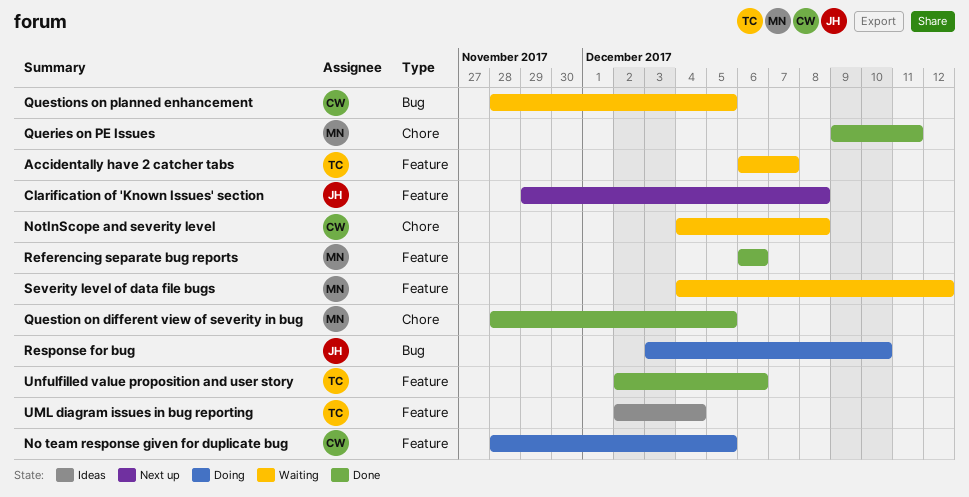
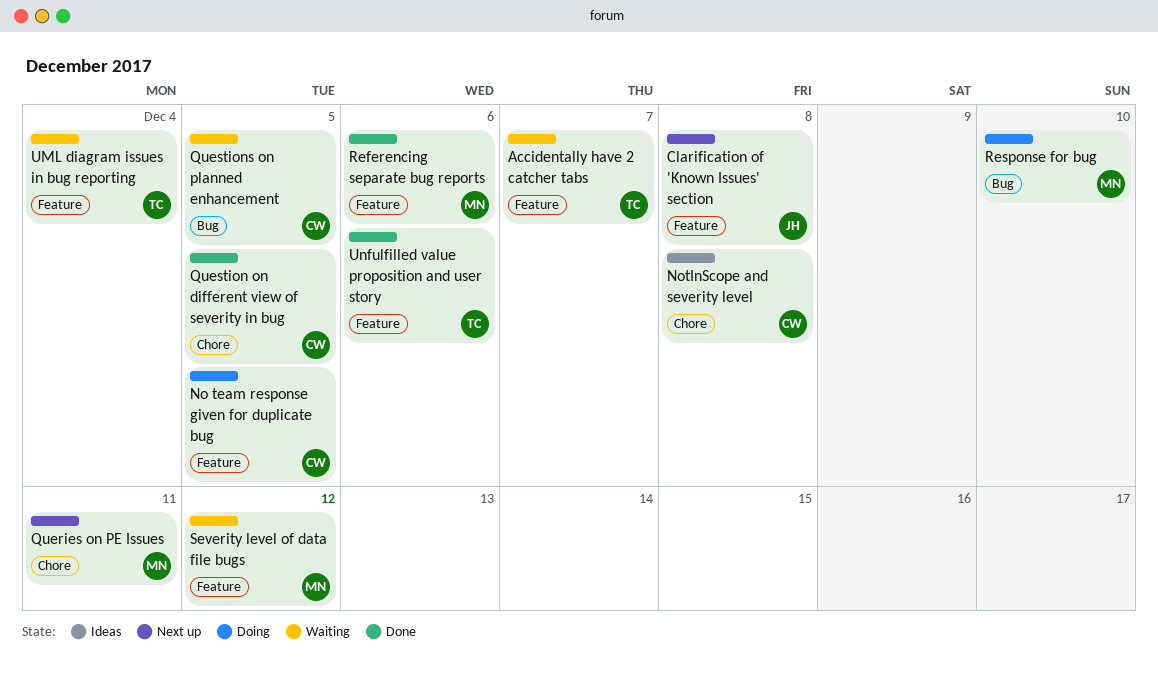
NotInScope and severity level, status: Waiting -> Ideas
Queries on PE Issues, status: Done -> Next up
Question on different view of severity in bug, owner: MN -> CW
Response for bug, owner: JH -> MN
UML diagram issues in bug reporting, status: Ideas -> Waiting

